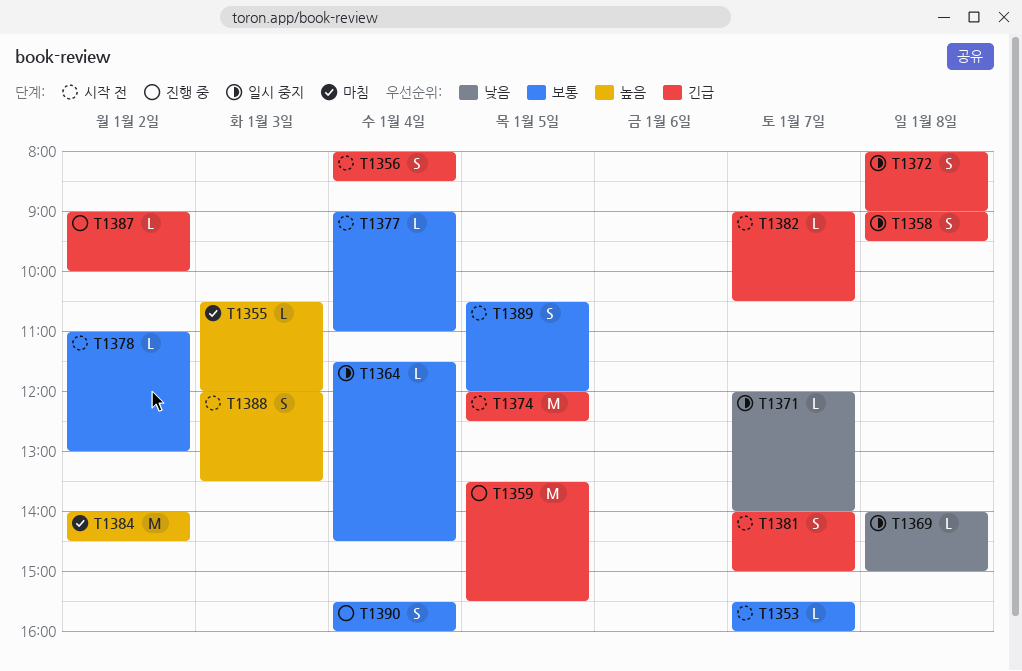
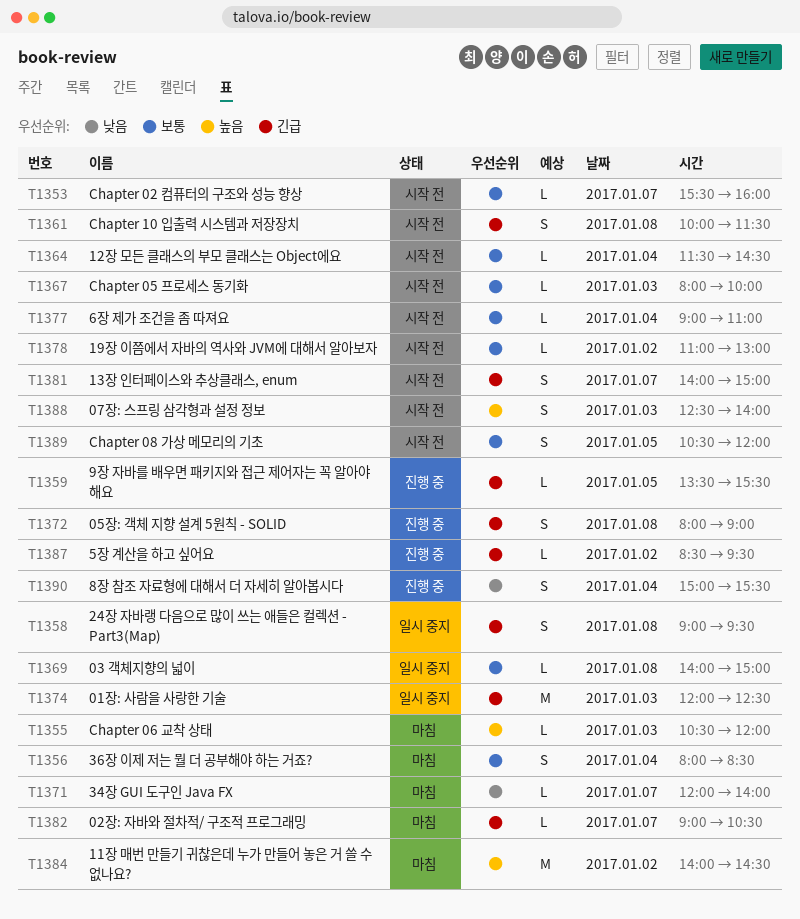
T1356, status: 시작 전 -> 마침
T1356, priority: 긴급 -> 보통
T1359, estimate: M -> L
T1361: none -> present
T1364, status: 일시 중지 -> 시작 전
T1367: none -> present
T1369, priority: 낮음 -> 보통
T1371, status: 일시 중지 -> 마침
T1372, status: 일시 중지 -> 진행 중
T1374, status: 시작 전 -> 일시 중지
T1374, day: Jan 5 -> Jan 3
T1382, status: 시작 전 -> 마침
T1387, begins: 09:00 -> 08:30
T1387, ends: 10:00 -> 09:30
T1388, begins: 12:00 -> 12:30
T1388, ends: 13:30 -> 14:00
T1390, priority: 보통 -> 낮음
T1390, begins: 15:30 -> 15:00
T1390, ends: 16:00 -> 15:30

